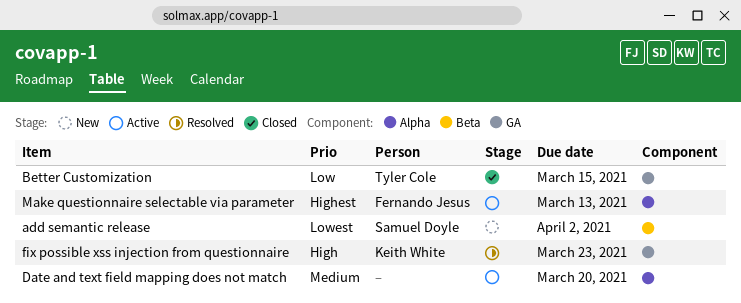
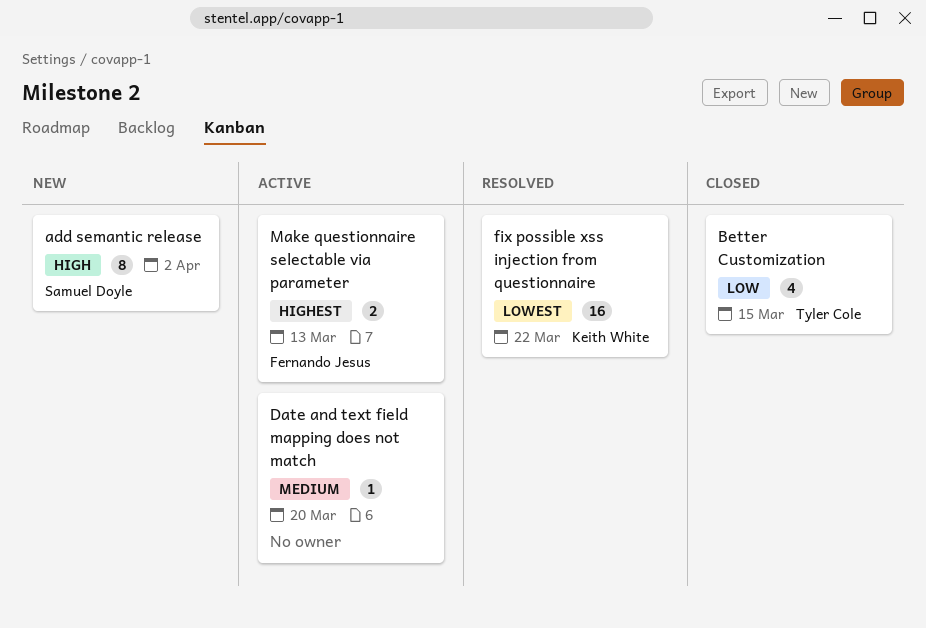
add semantic release, priority: Lowest -> High
fix possible xss injection from questionnaire, priority: High -> Lowest
fix possible xss injection from questionnaire, due: Mar 23 -> Mar 22

